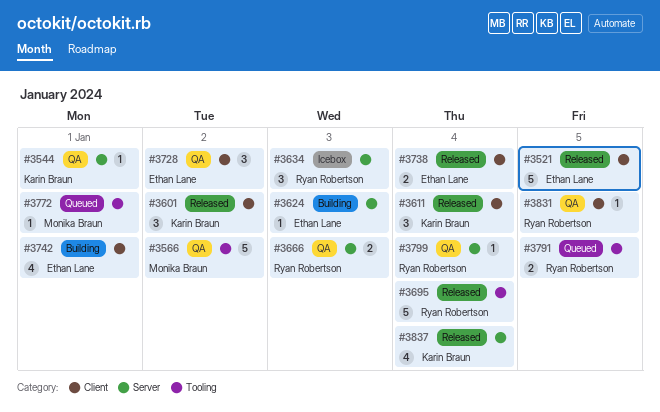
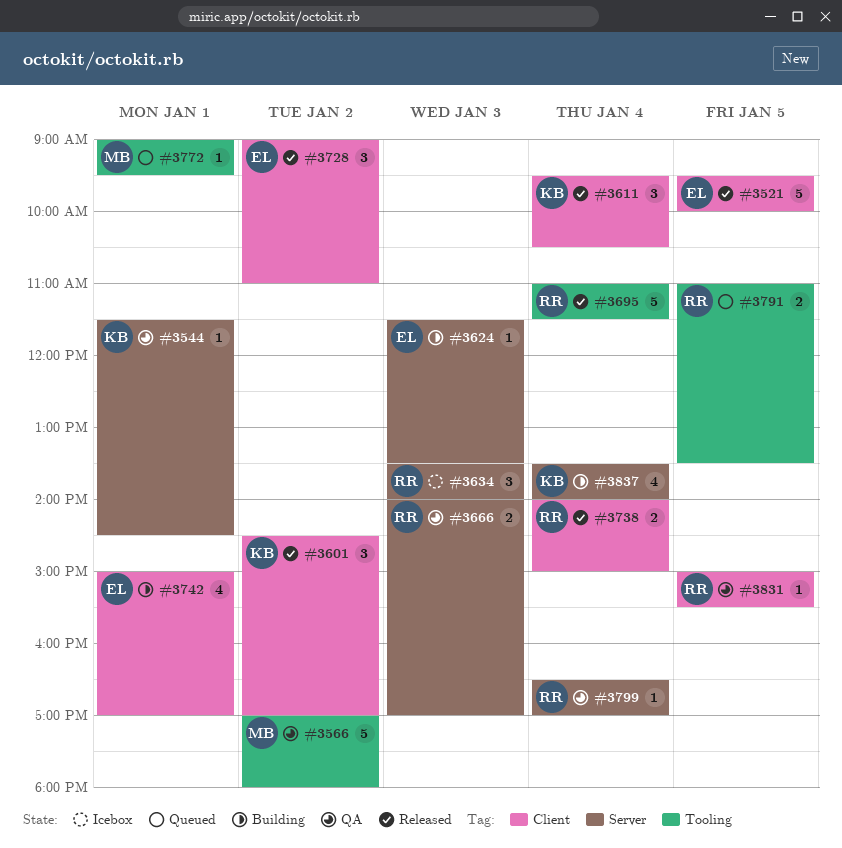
#3728, status: QA -> Released
#3738, owner: Ethan Lane -> Ryan Robertson
#3837, status: Released -> Building

